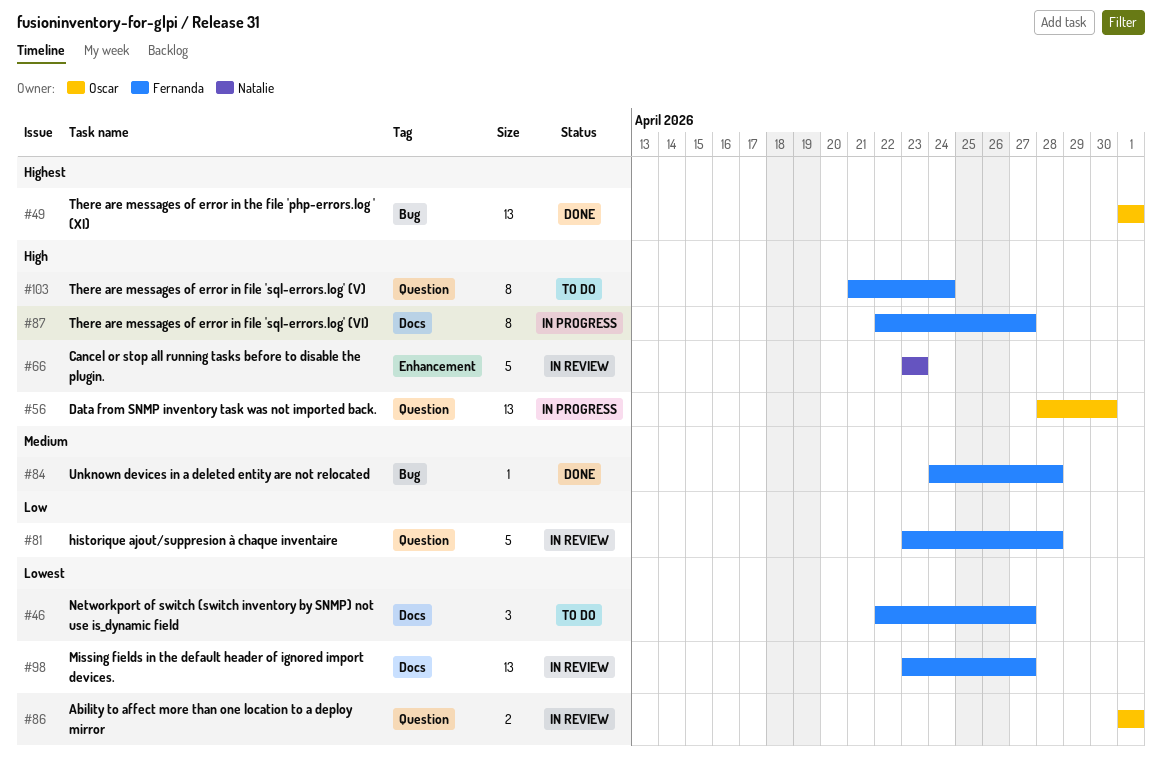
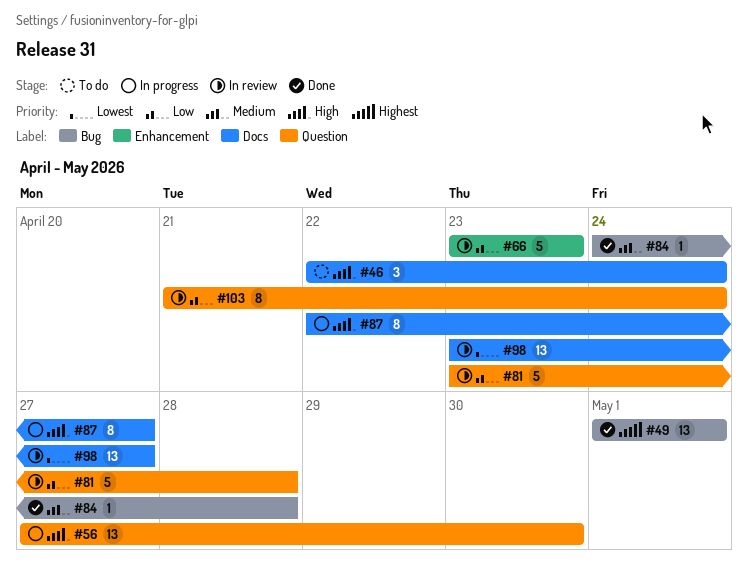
#46, priority: Lowest -> High
#46, due: Apr 27 -> Apr 24
#56, start: Apr 28 -> Apr 27
#66, priority: High -> Low
#86: present -> none
#103, status: To do -> In review
#103, priority: High -> Low

